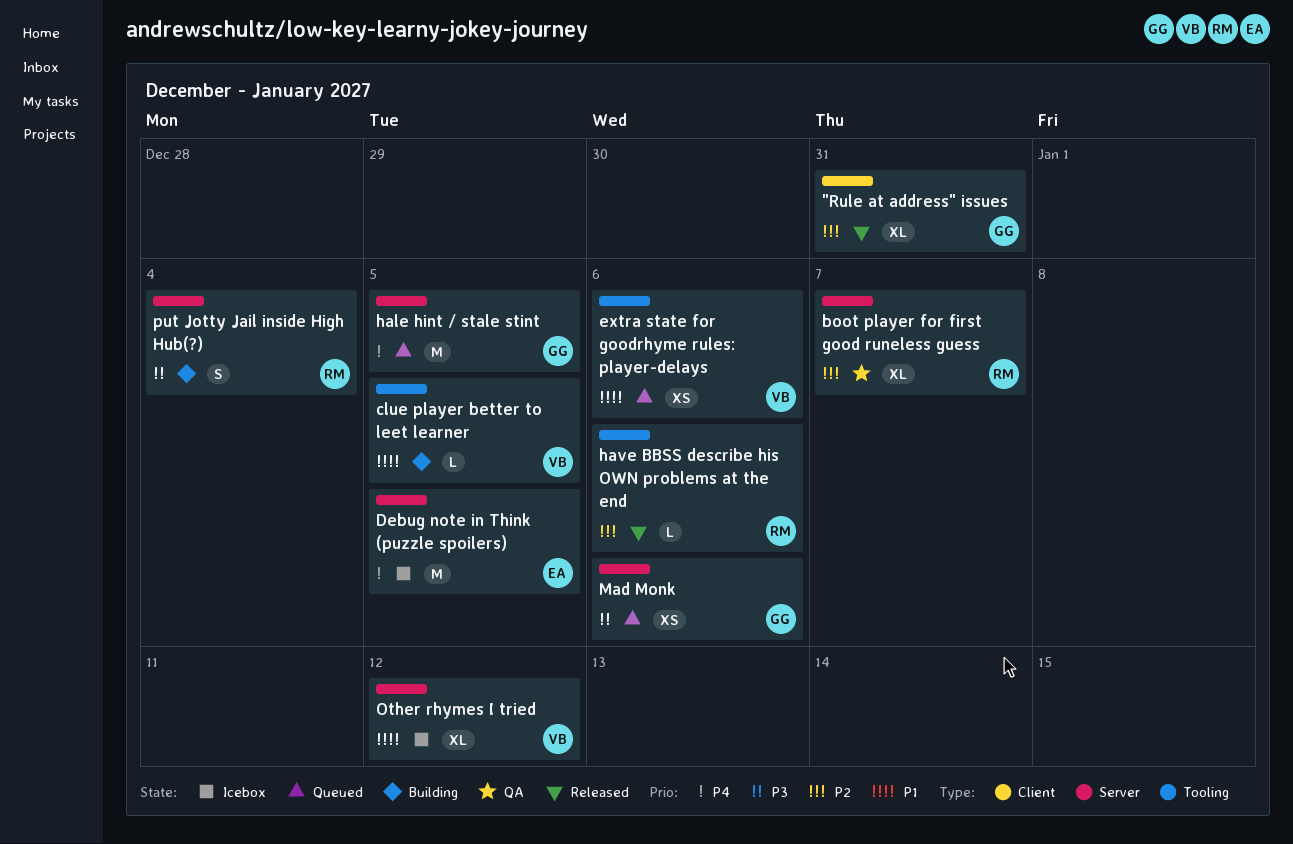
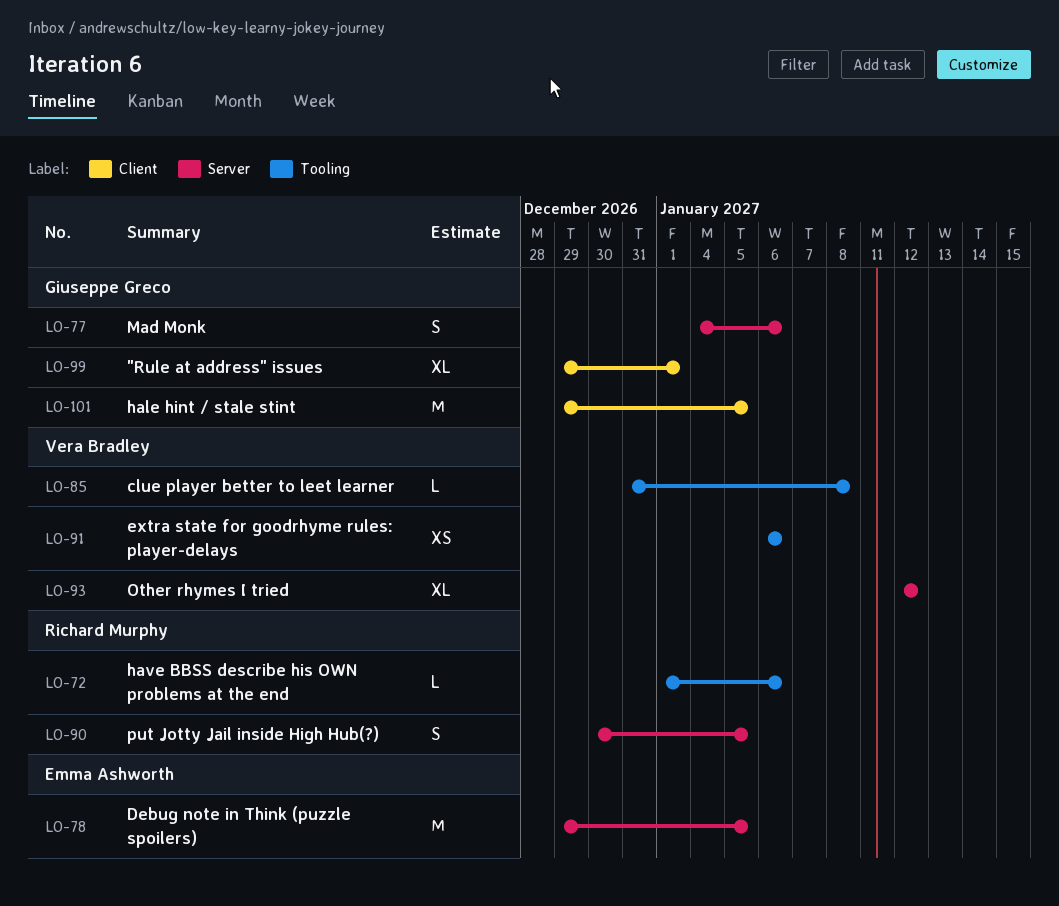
"Rule at address" issues, due: Dec 31 -> Jan 1
boot player for first good runeless guess: present -> none
clue player better to leet learner, due: Jan 5 -> Jan 8
hale hint / stale stint, label: Server -> Client
Mad Monk, estimate: XS -> S
put Jotty Jail inside High Hub(?), due: Jan 4 -> Jan 5

